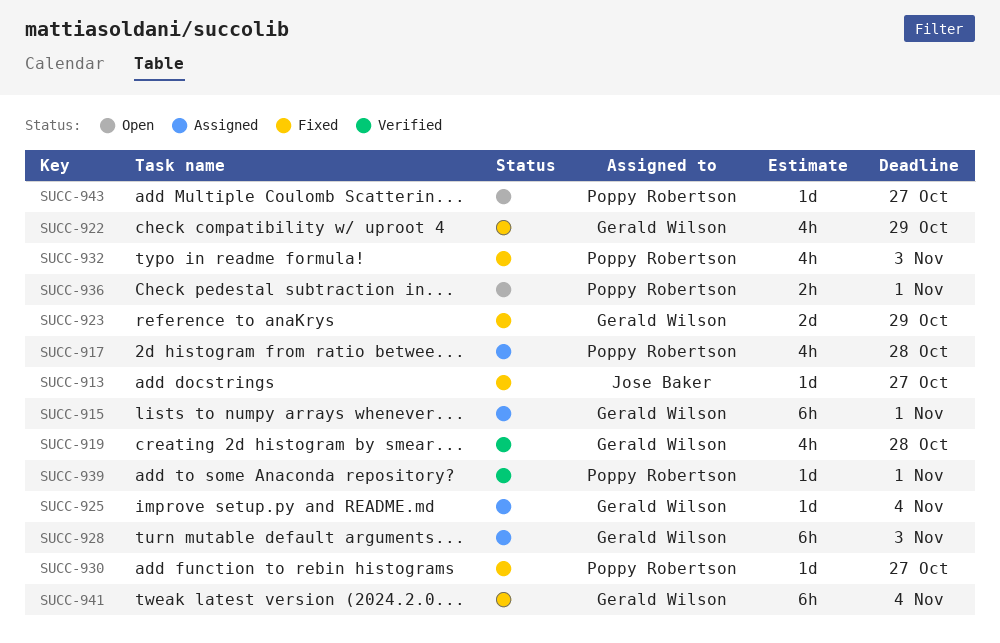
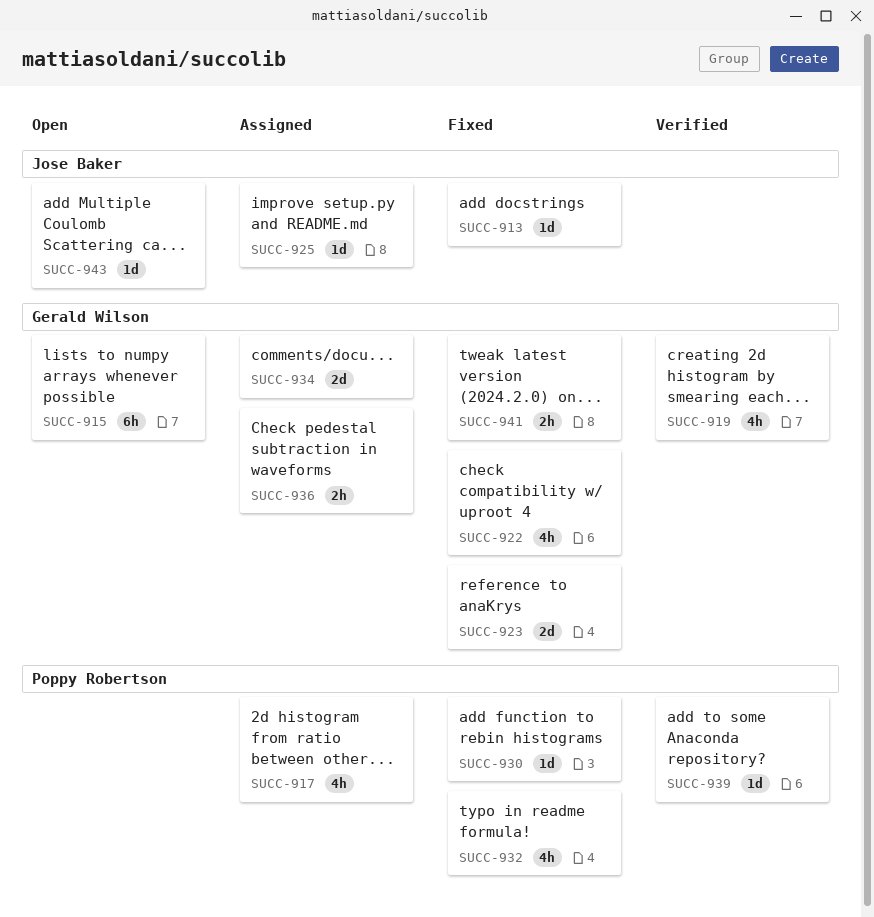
SUCC-915, status: Assigned -> Open
SUCC-925, owner: Gerald Wilson -> Jose Baker
SUCC-928: present -> none
SUCC-934: none -> present
SUCC-936, status: Open -> Assigned
SUCC-936, owner: Poppy Robertson -> Gerald Wilson
SUCC-941, estimate: 6h -> 2h
SUCC-943, owner: Poppy Robertson -> Jose Baker

